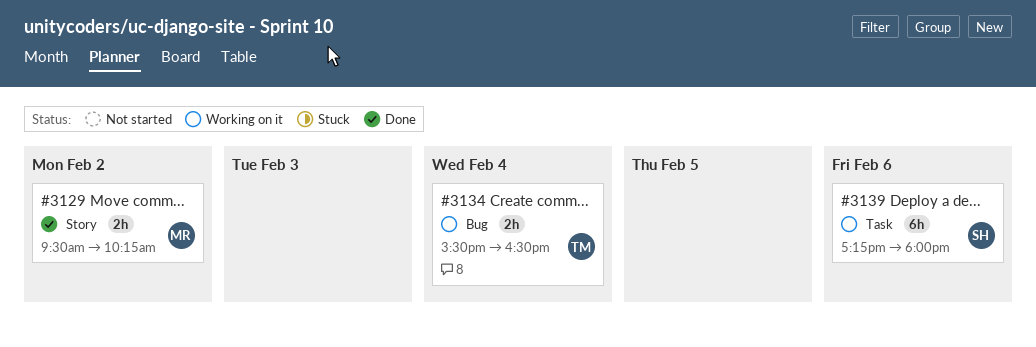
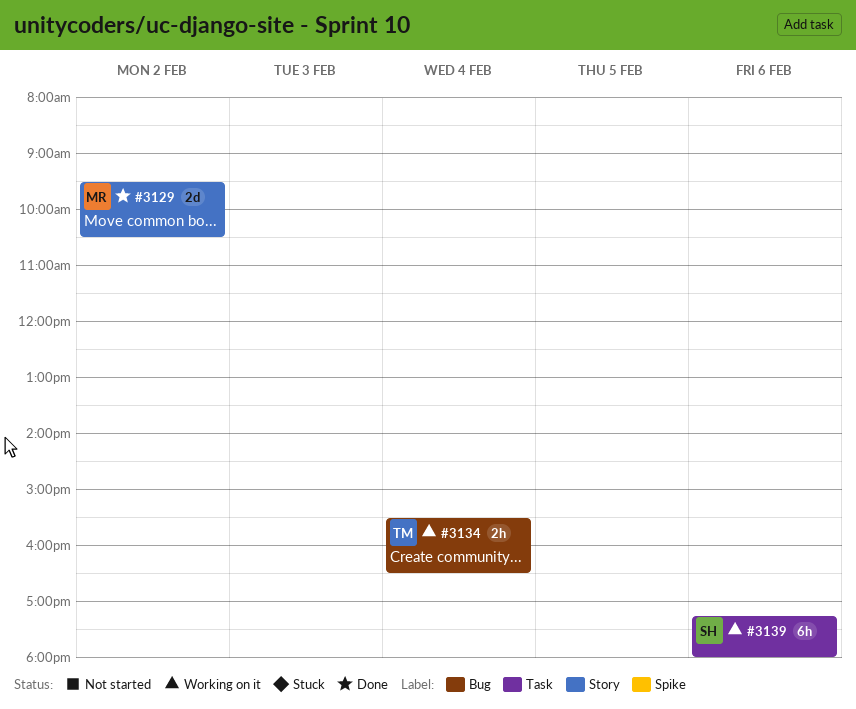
#3129, estimate: 2h -> 2d
#3129, ends: 10:15 -> 10:30

